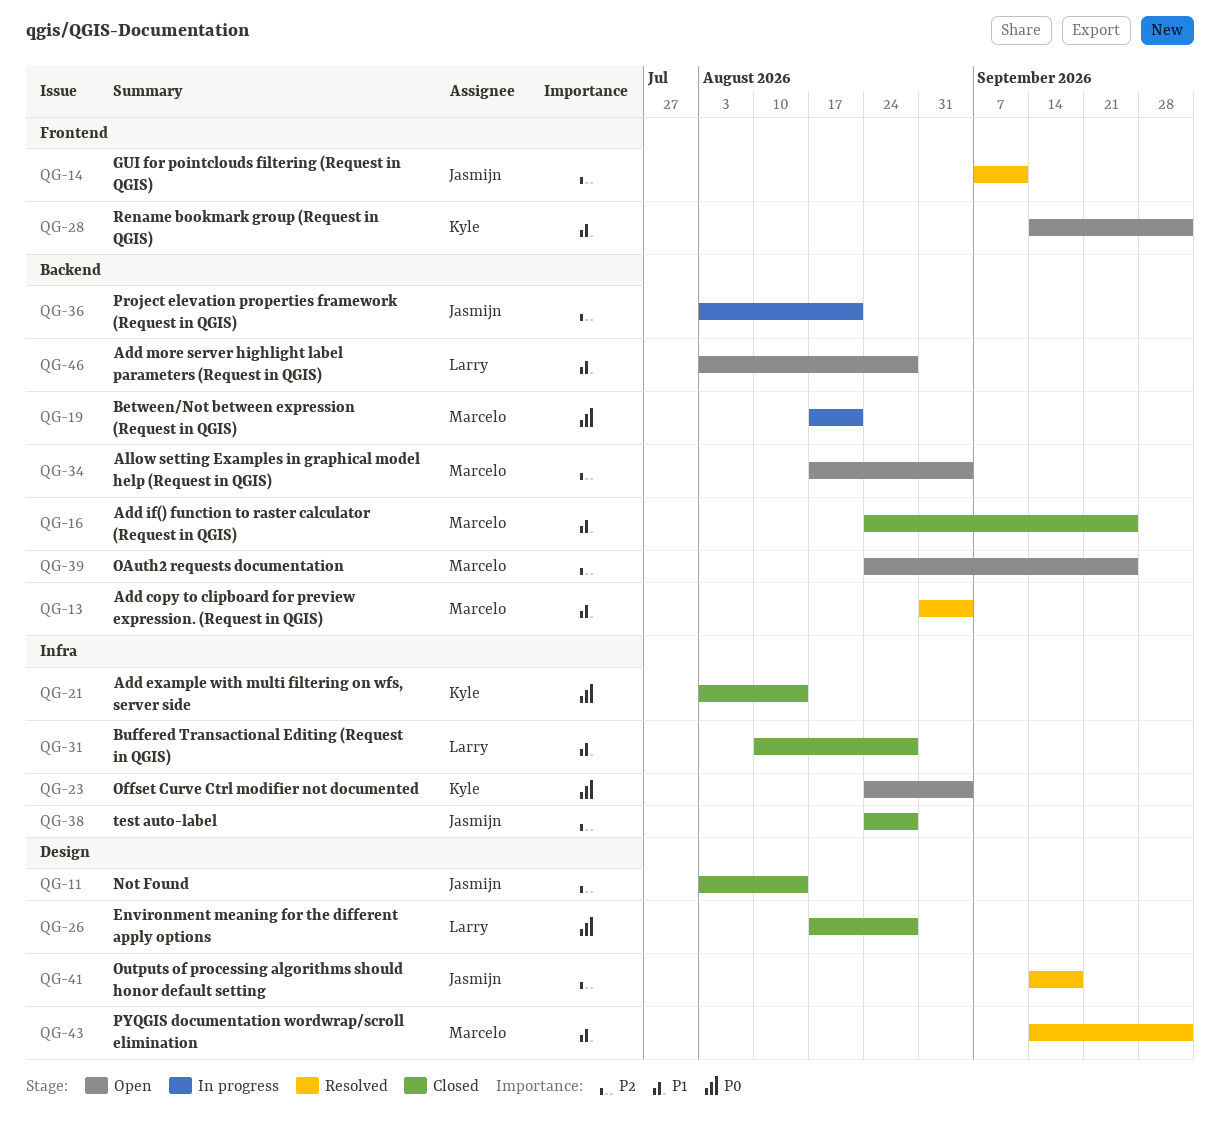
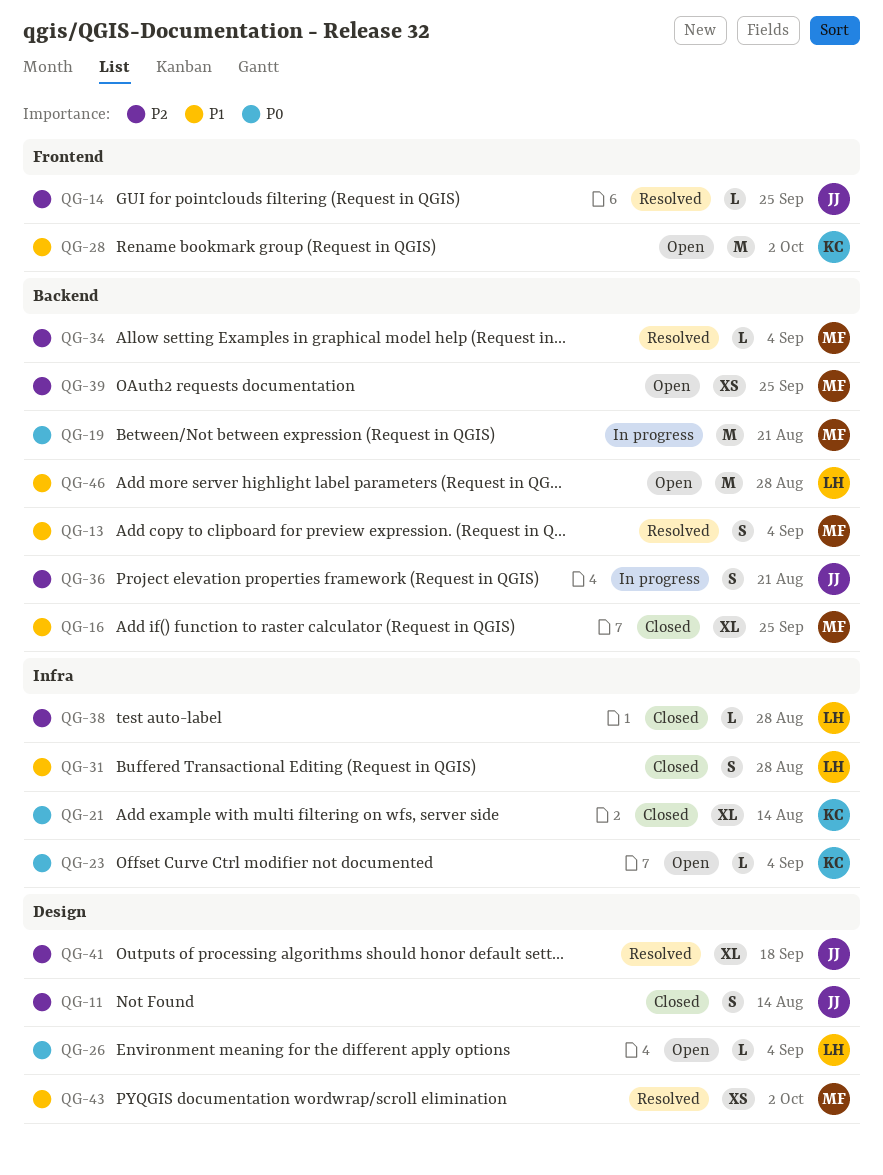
QG-14, due: Sep 11 -> Sep 25
QG-26, status: Closed -> Open
QG-26, due: Aug 28 -> Sep 4
QG-34, status: Open -> Resolved
QG-38, owner: Jasmijn -> Larry

